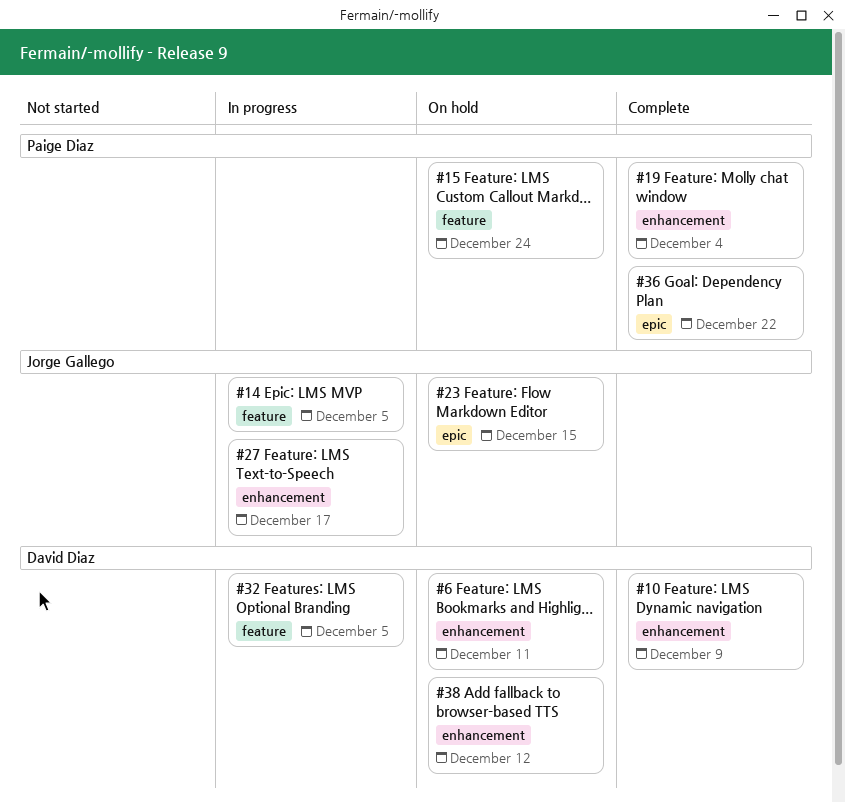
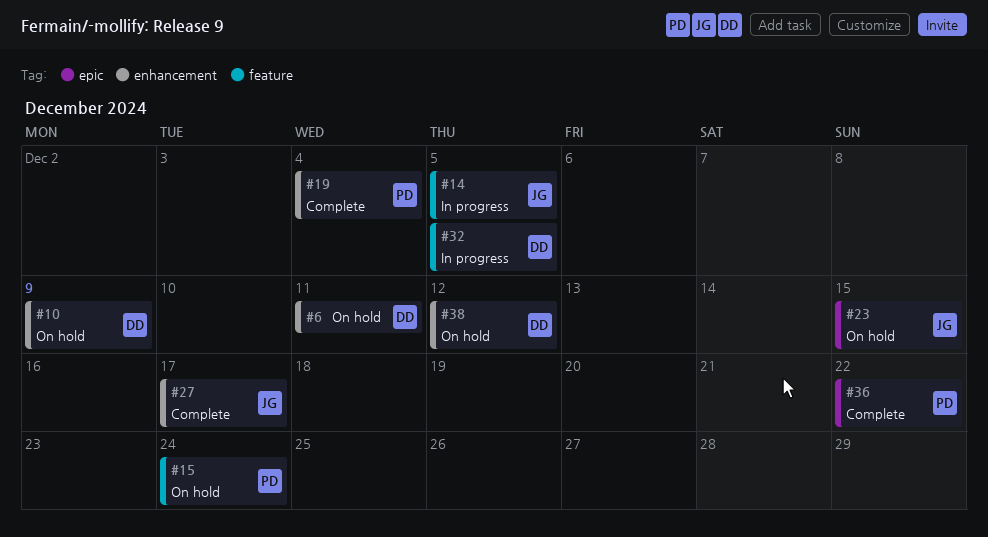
#10, status: Complete -> On hold
#27, status: In progress -> Complete

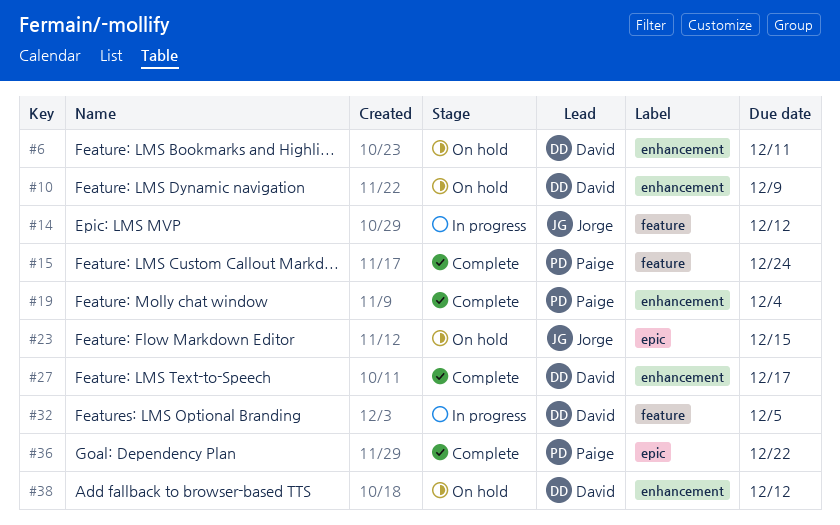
#14, due: Dec 5 -> Dec 12
#15, status: On hold -> Complete
#27, owner: Jorge -> David

